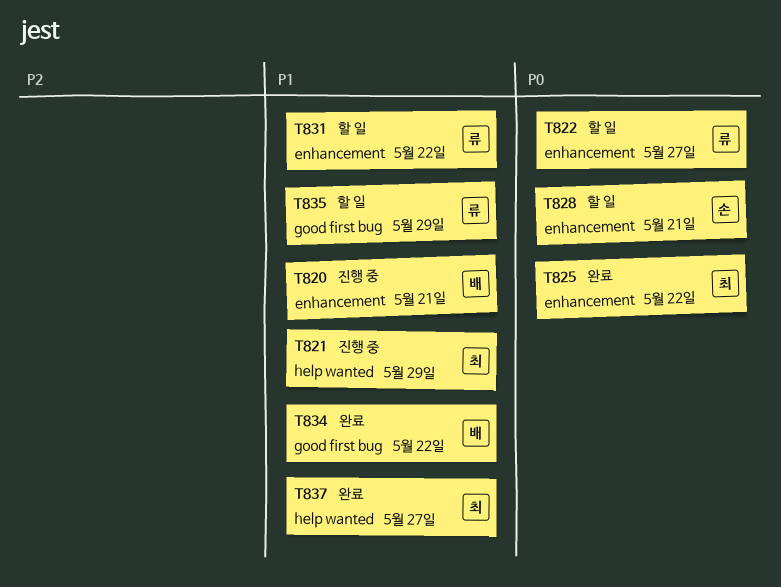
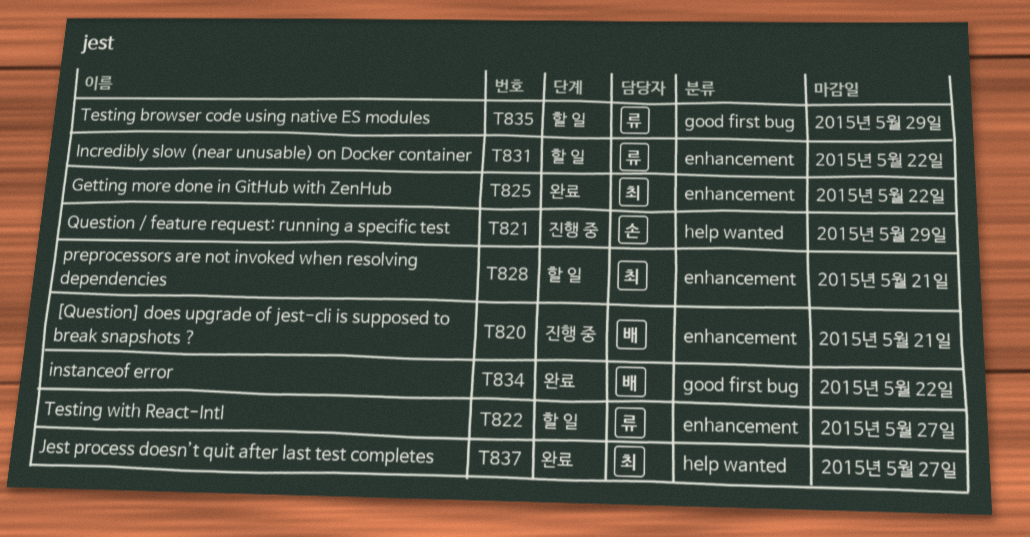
T821, owner: 최 -> 손
T828, owner: 손 -> 최

